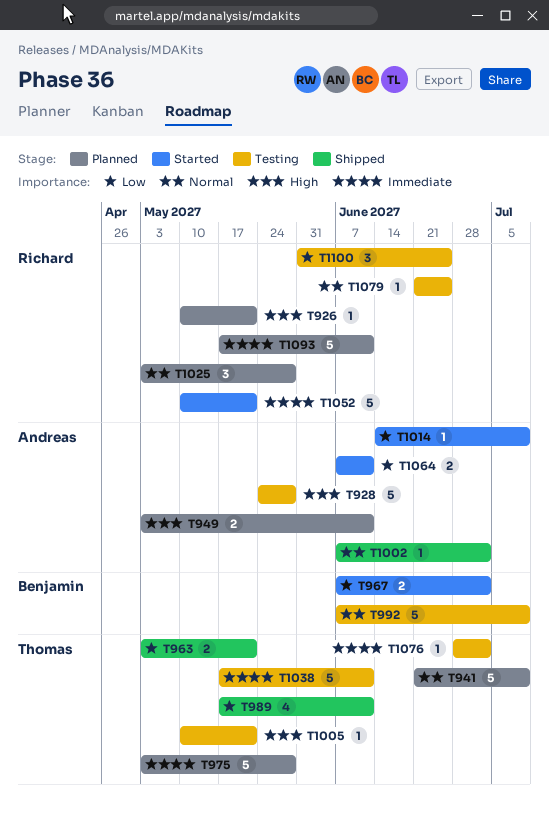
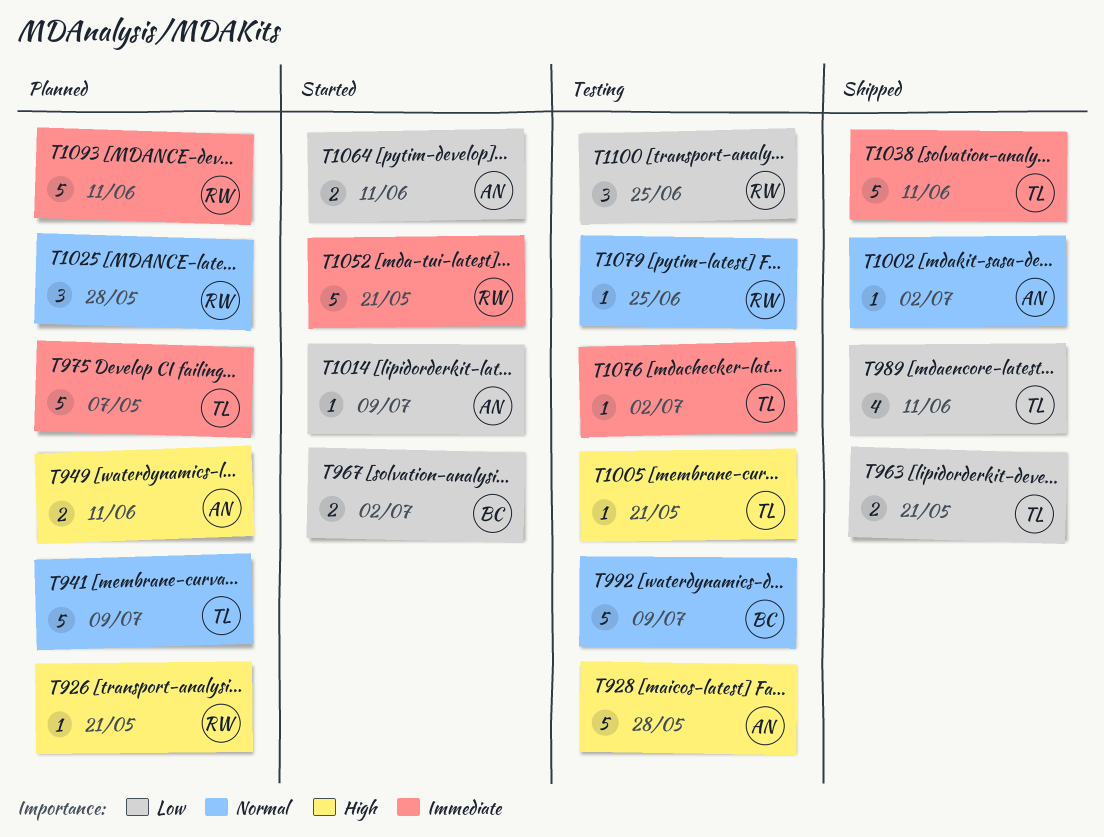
T975, due: May 28 -> May 7
T1038, status: Testing -> Shipped

